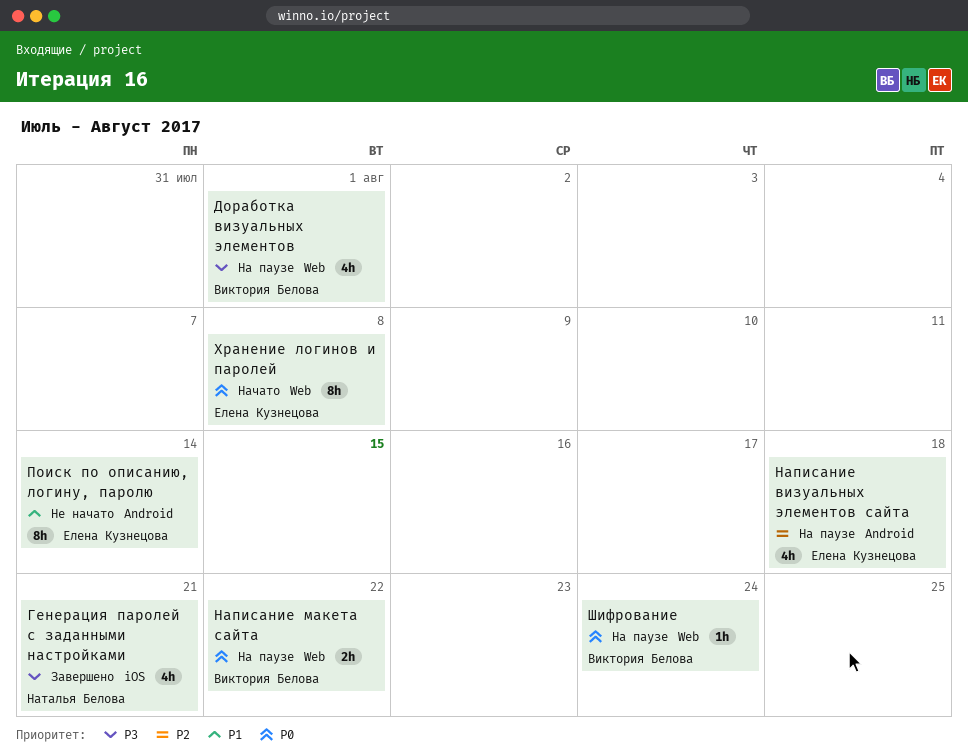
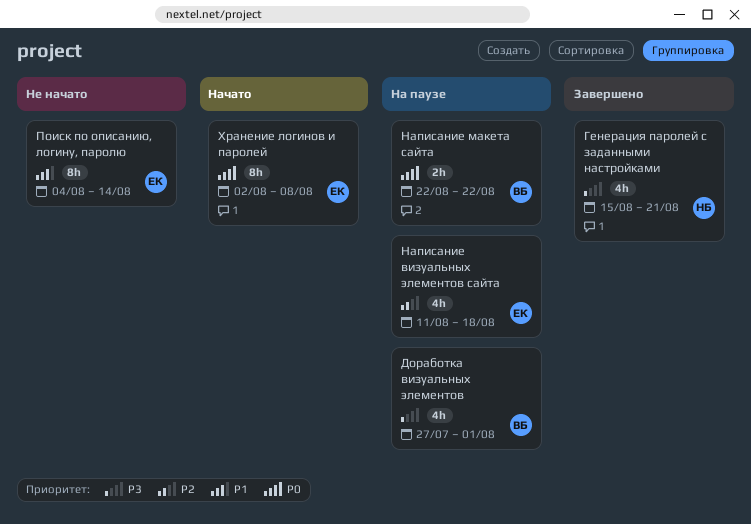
Шифрование: present -> none

